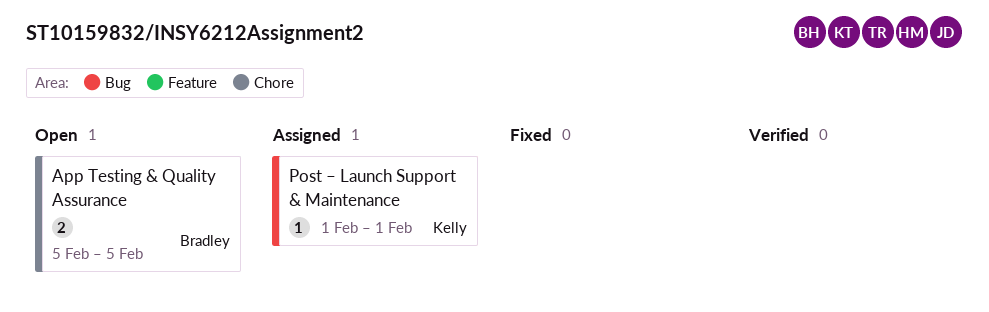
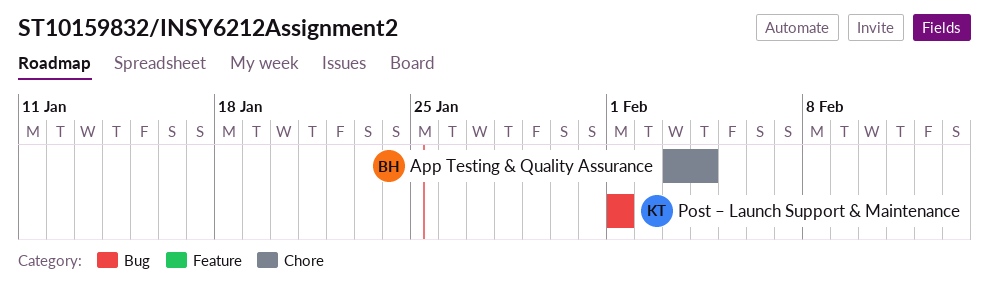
App Testing & Quality Assurance, start: Feb 5 -> Feb 3
App Testing & Quality Assurance, due: Feb 5 -> Feb 4

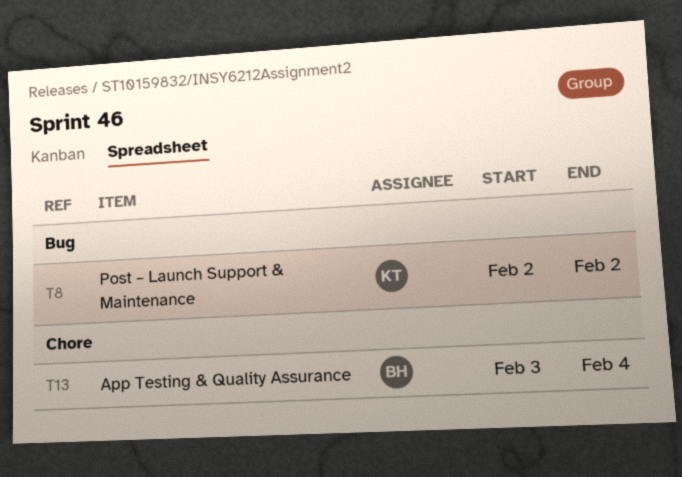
Post – Launch Support & Maintenance, start: Feb 1 -> Feb 2
Post – Launch Support & Maintenance, due: Feb 1 -> Feb 2

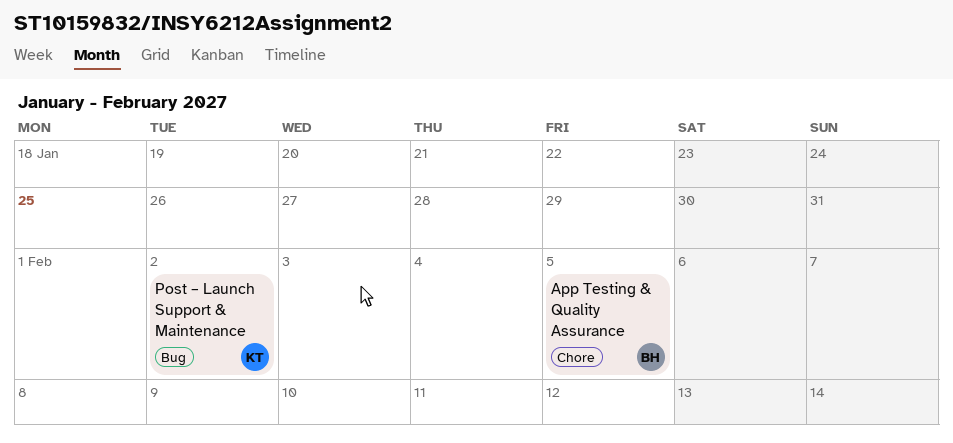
App Testing & Quality Assurance, due: Feb 4 -> Feb 5

